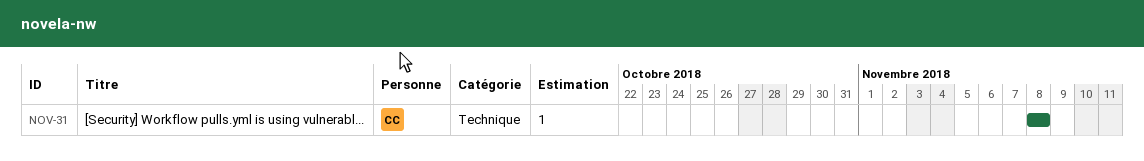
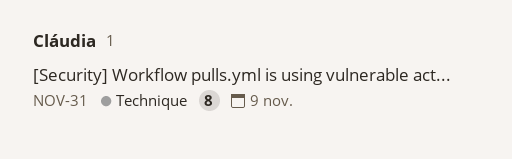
NOV-31, estimate: 1 -> 8
NOV-31, due: Nov 8 -> Nov 9

